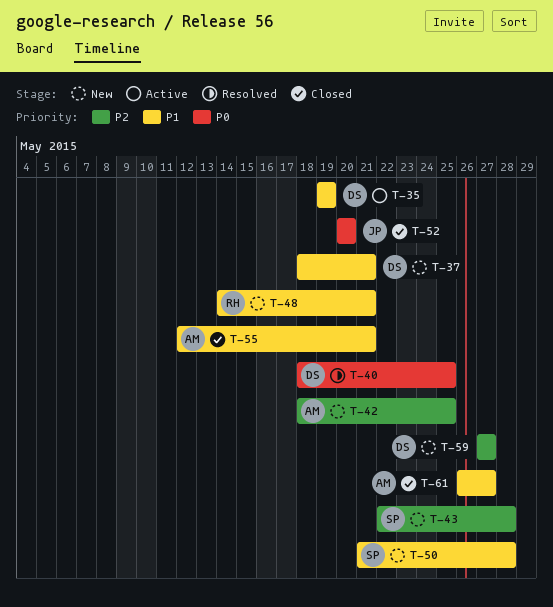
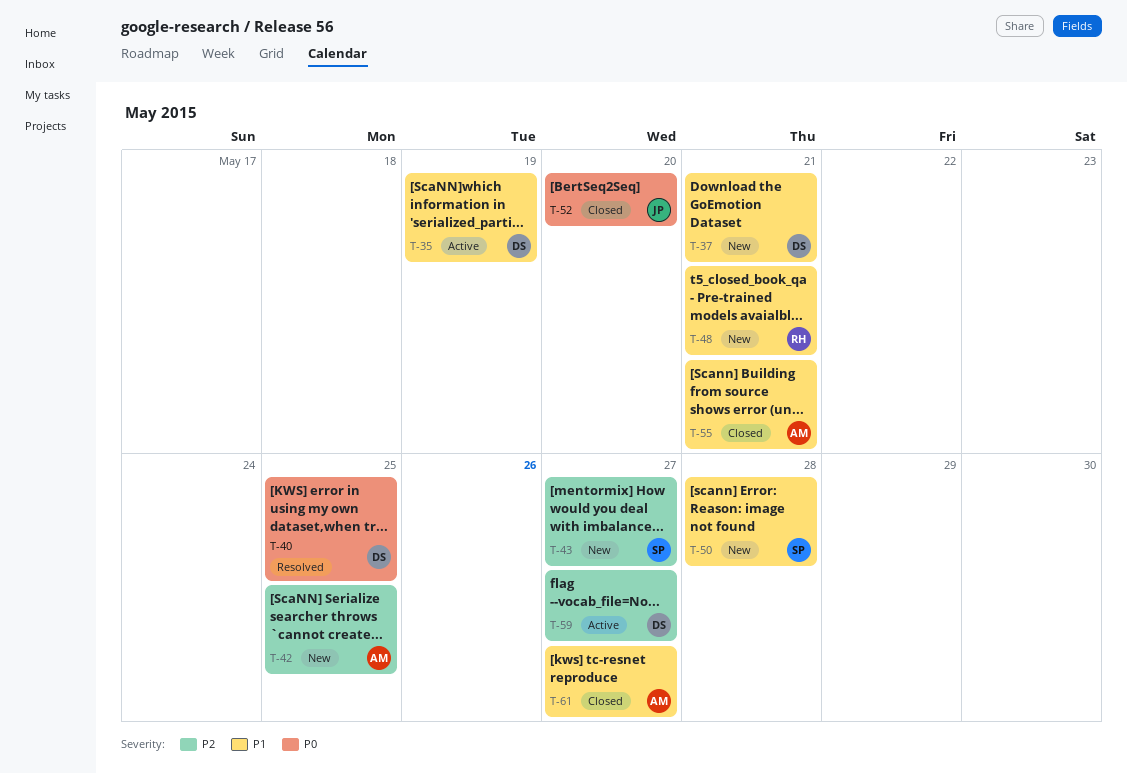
T-43, due: May 28 -> May 27
T-59, status: New -> Active

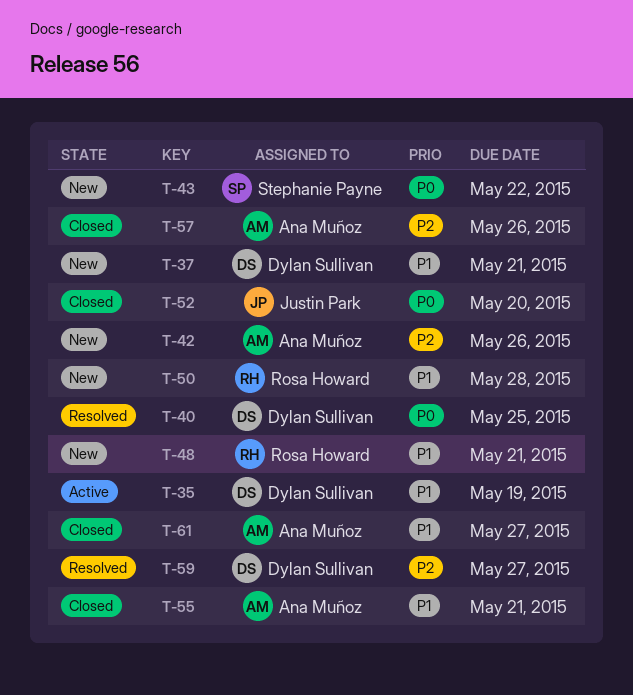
T-42, due: May 25 -> May 26
T-43, priority: P2 -> P0
T-43, due: May 27 -> May 22
T-50, owner: Stephanie Payne -> Rosa Howard
T-57: none -> present
T-59, status: Active -> Resolved

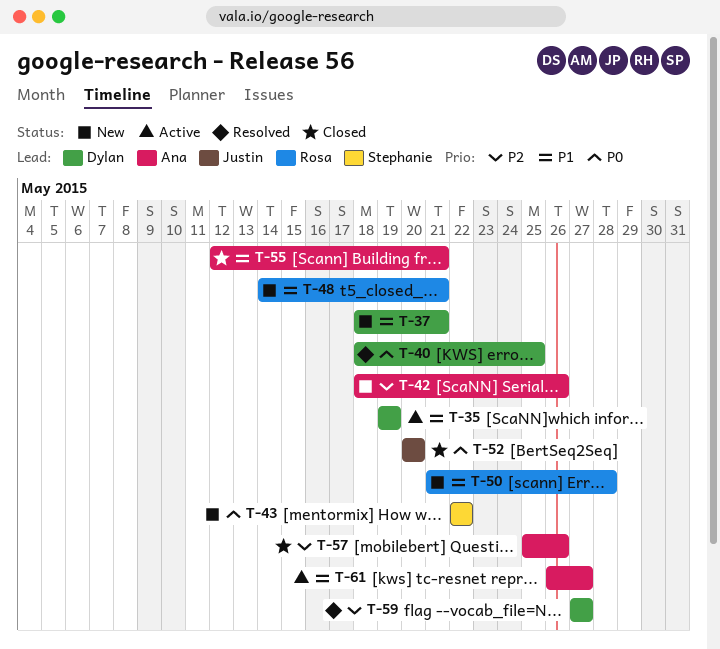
T-61, status: Closed -> Active

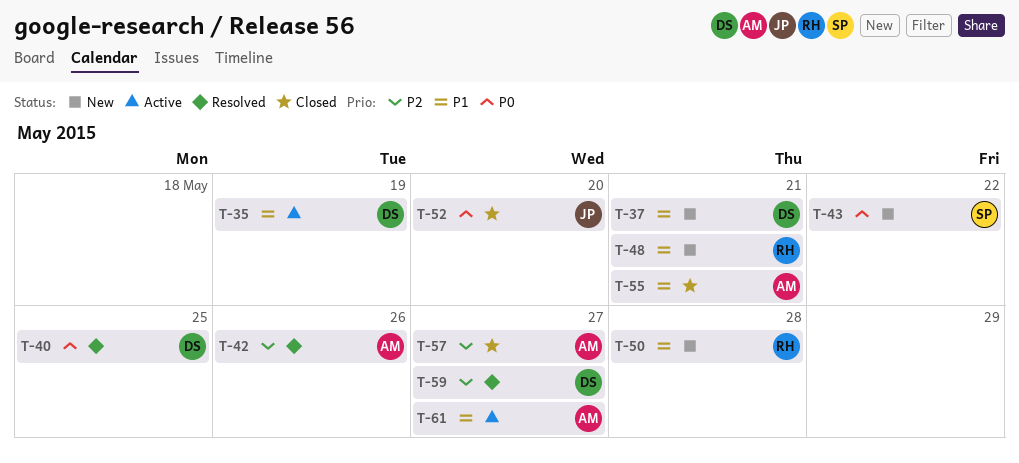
T-42, status: New -> Resolved
T-57, due: May 26 -> May 27

